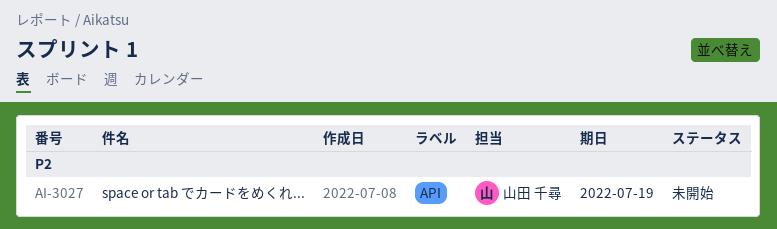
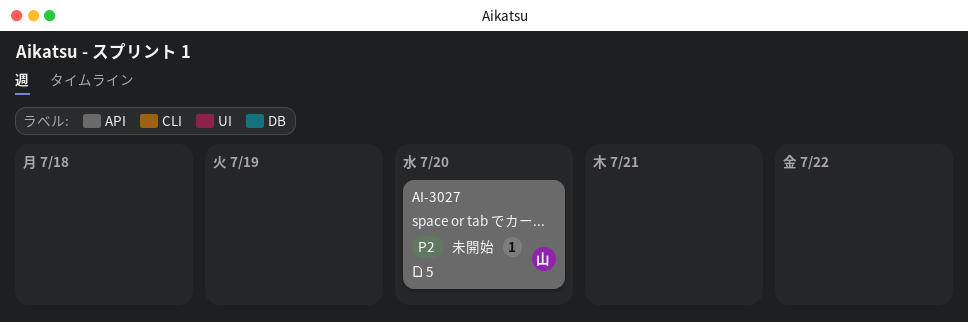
AI-3027, due: Jul 19 -> Jul 20

